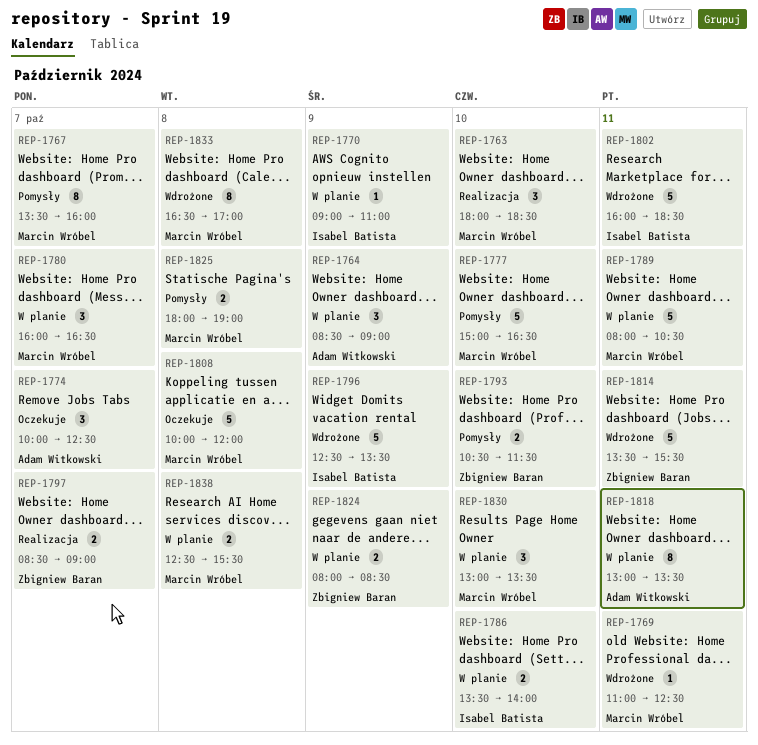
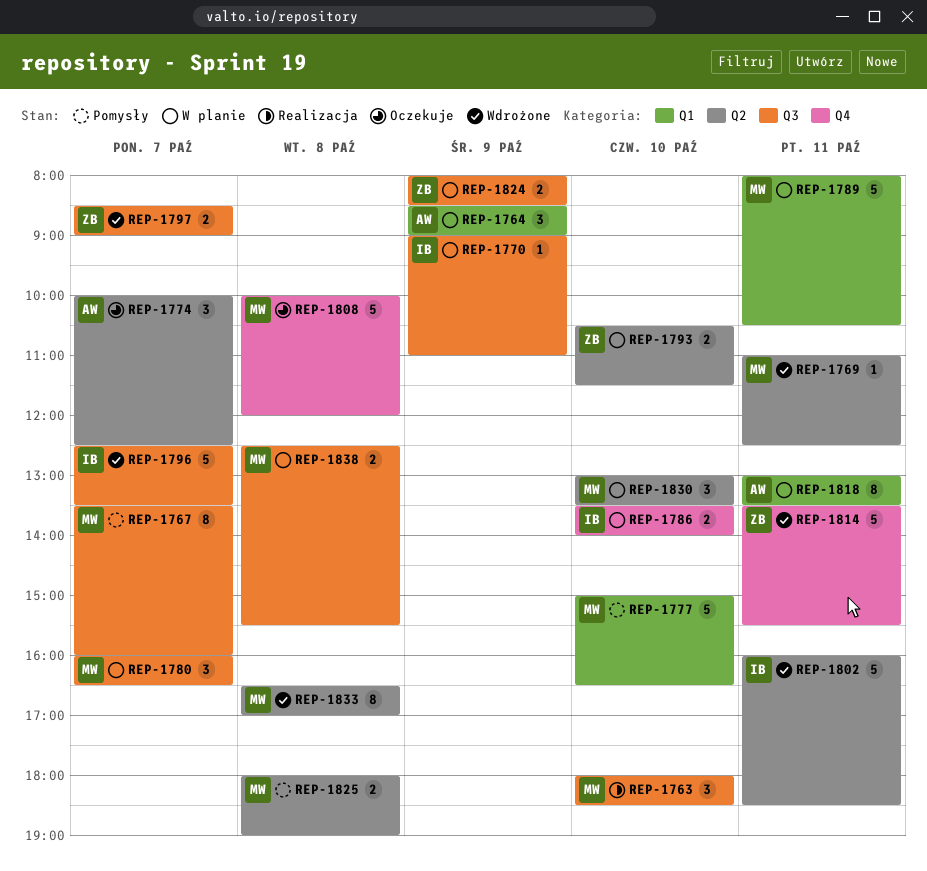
REP-1793, status: Pomysły -> W planie
REP-1796, day: Oct 9 -> Oct 7
REP-1797, status: Realizacja -> Wdrożone

